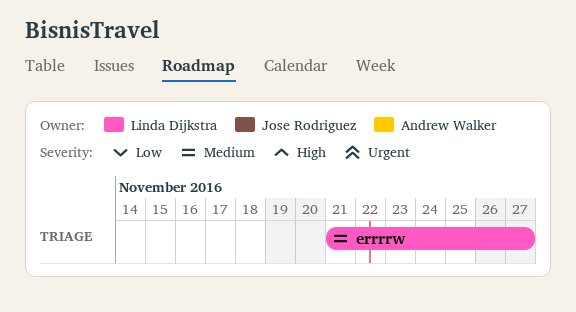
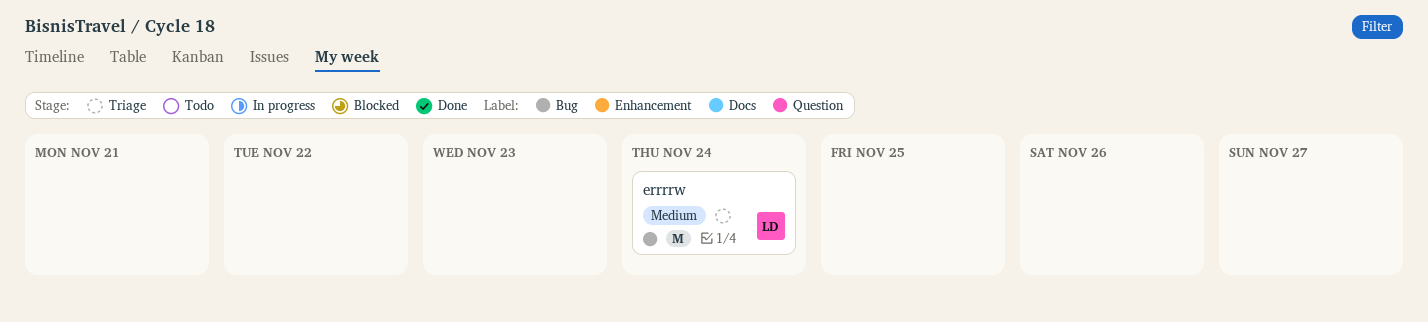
errrrw, due: Nov 27 -> Nov 24

